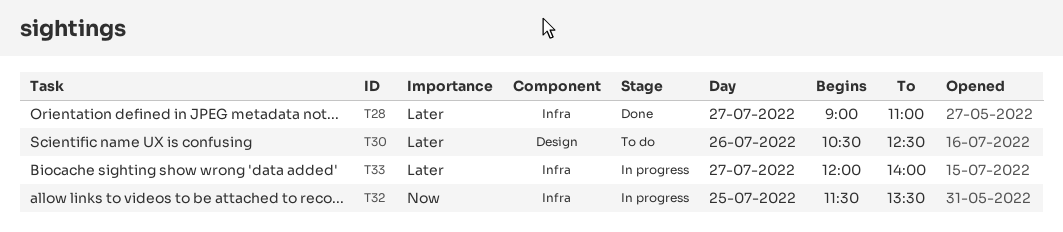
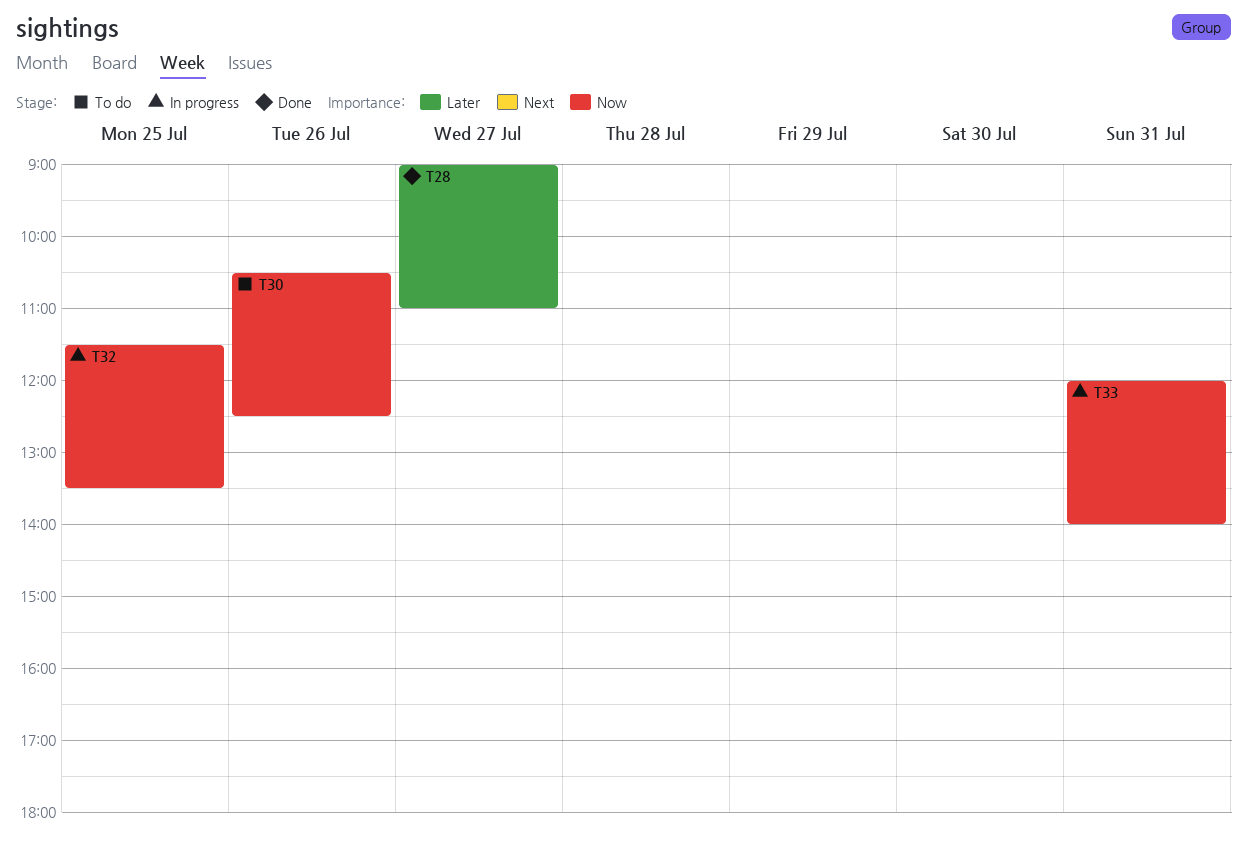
T30, priority: Later -> Now
T33, priority: Later -> Now
T33, day: Jul 27 -> Jul 31

